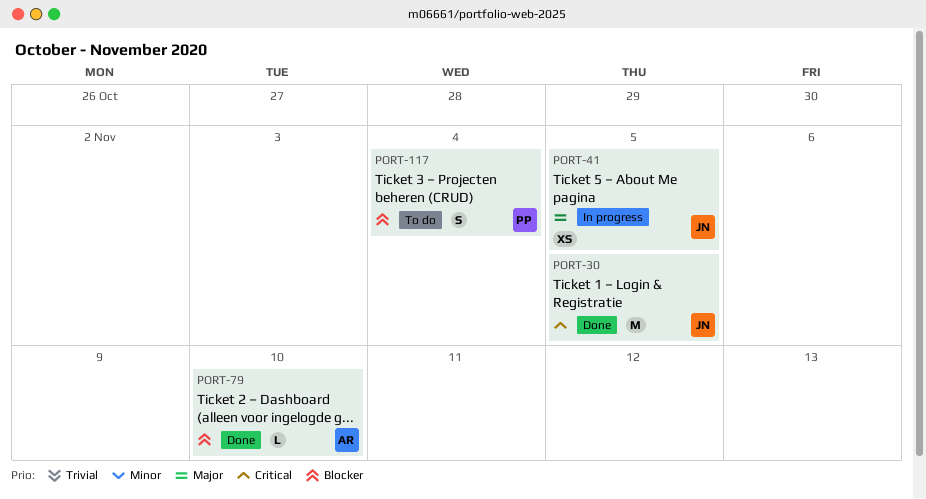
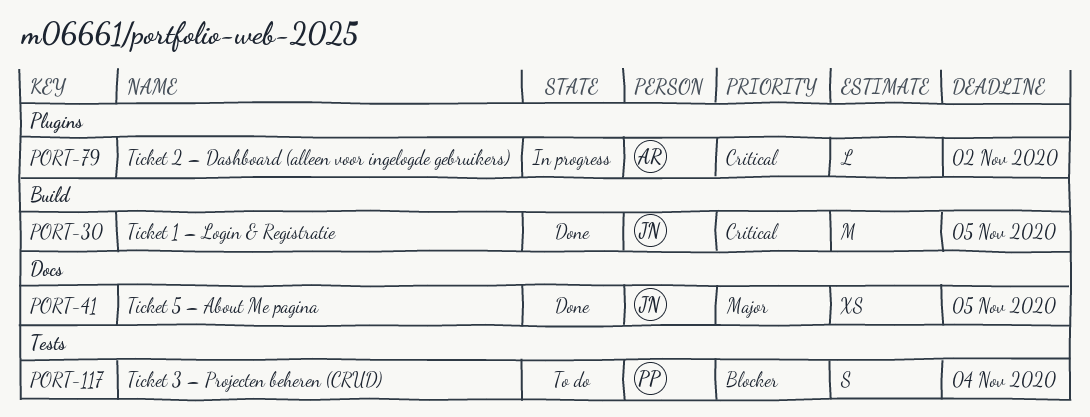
PORT-41, status: In progress -> Done
PORT-79, status: Done -> In progress
PORT-79, priority: Blocker -> Critical
PORT-79, due: Nov 10 -> Nov 2

